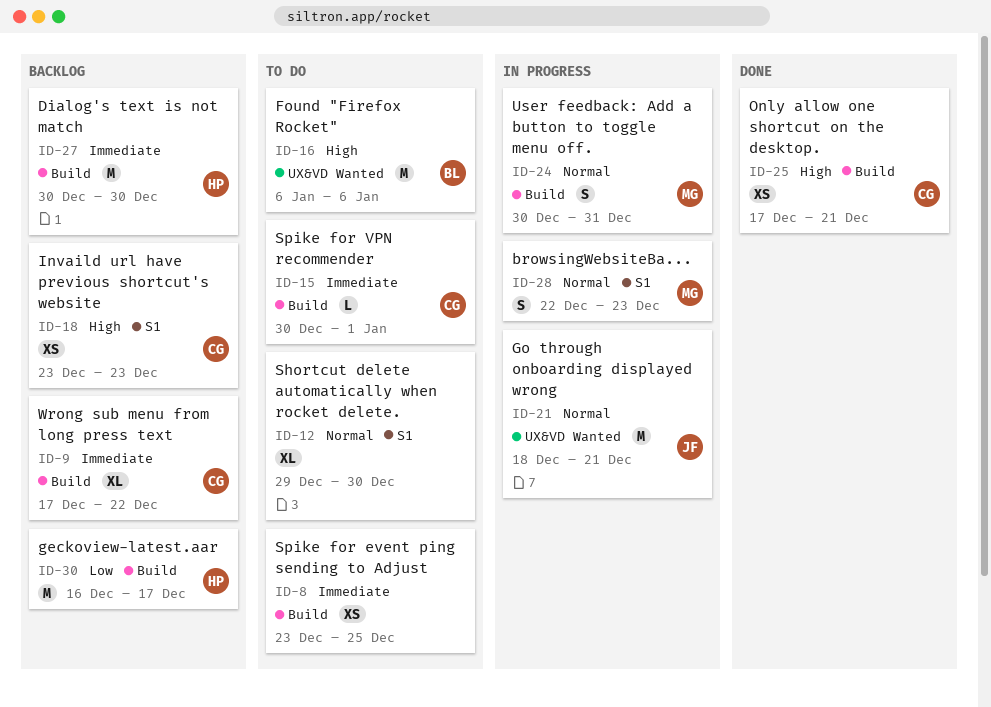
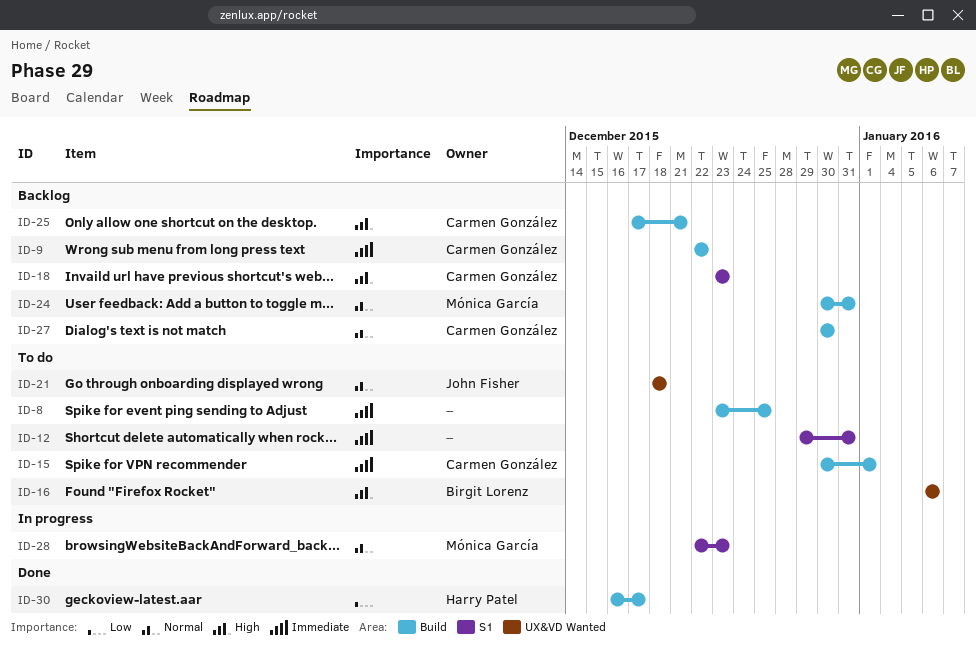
ID-9, start: Dec 17 -> Dec 22
ID-12, priority: Normal -> Immediate
ID-12, due: Dec 30 -> Dec 31
ID-21, status: In progress -> To do
ID-21, due: Dec 21 -> Dec 18
ID-24, status: In progress -> Backlog
ID-25, status: Done -> Backlog
ID-27, owner: Harry Patel -> Carmen González
ID-27, priority: Immediate -> Normal
ID-30, status: Backlog -> Done

